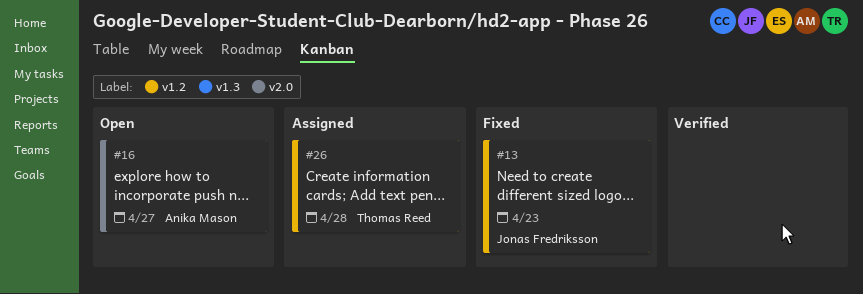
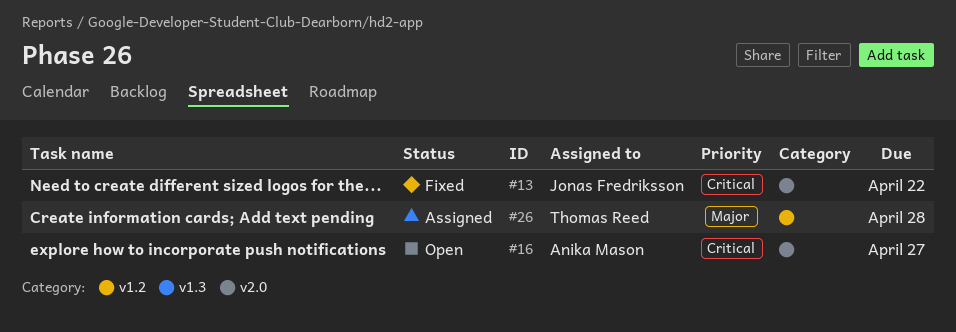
#13, label: v1.2 -> v2.0
#13, due: Apr 23 -> Apr 22

